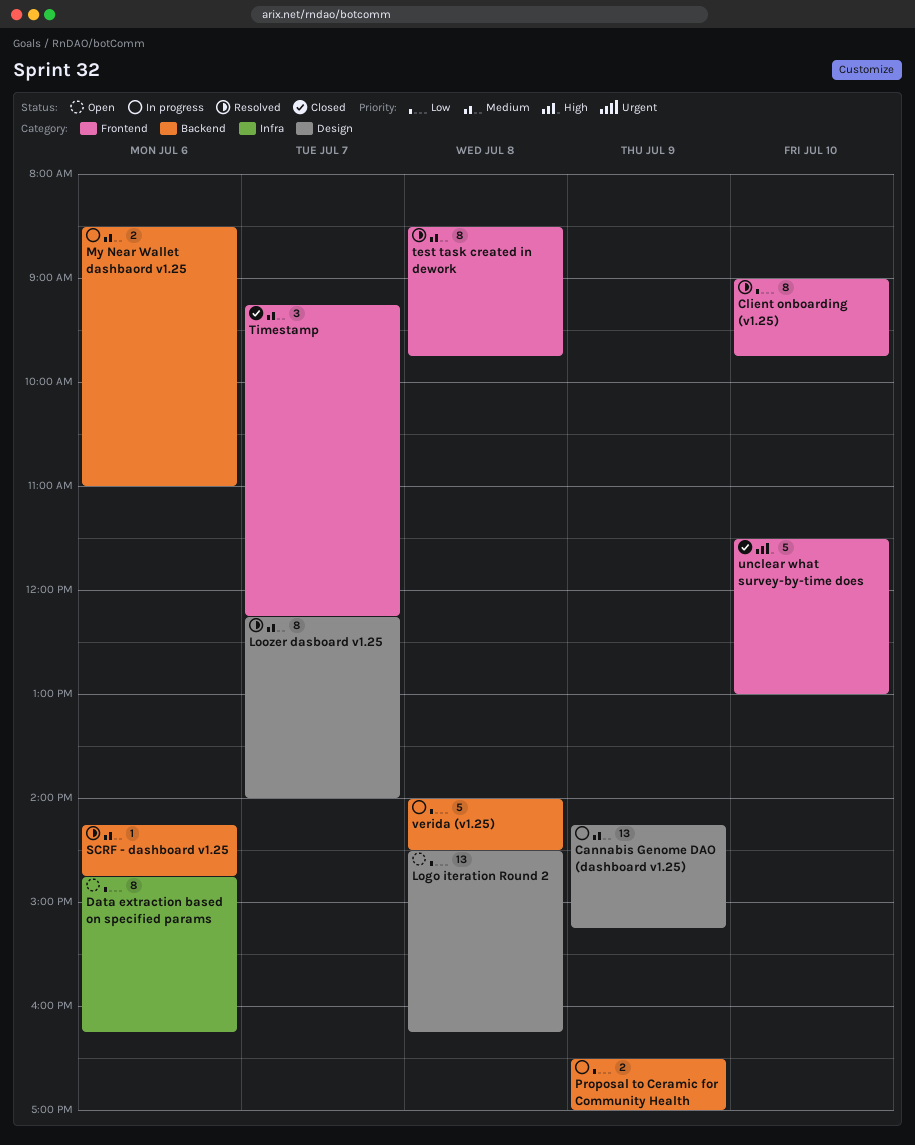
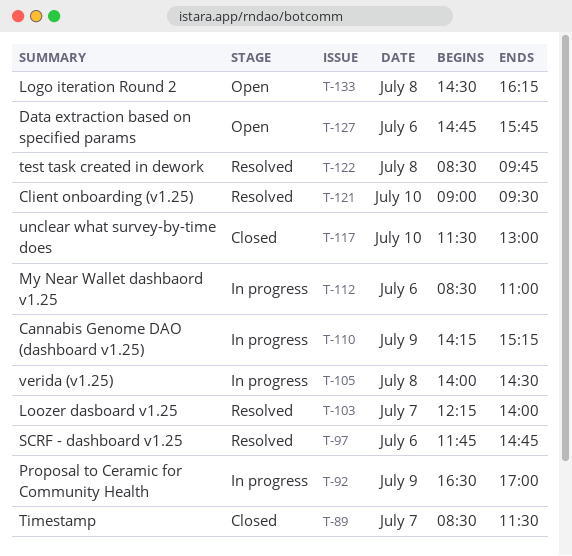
Client onboarding (v1.25), ends: 09:45 -> 09:30
Data extraction based on specified params, ends: 16:15 -> 15:45
SCRF - dashboard v1.25, begins: 14:15 -> 11:45
Timestamp, begins: 09:15 -> 08:30
Timestamp, ends: 12:15 -> 11:30

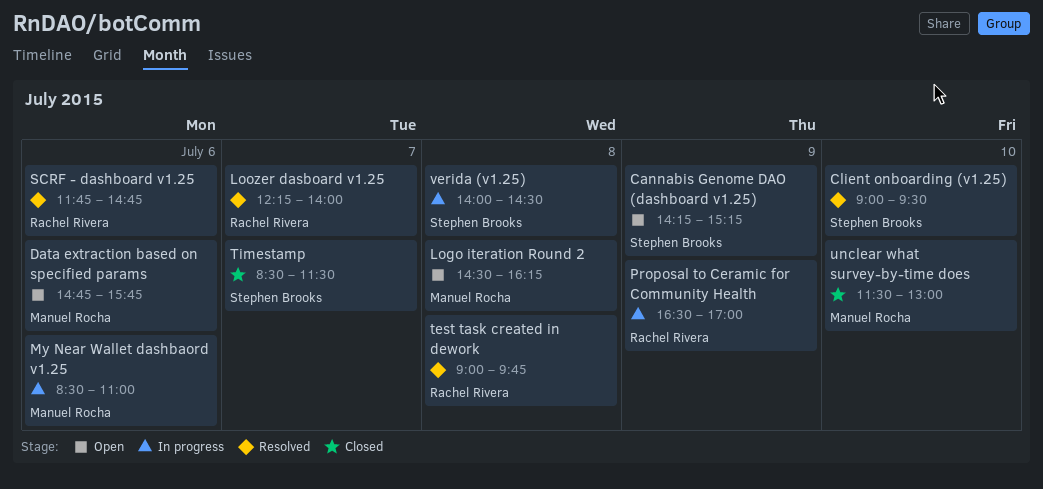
Cannabis Genome DAO (dashboard v1.25), status: In progress -> Open
test task created in dework, begins: 08:30 -> 09:00

